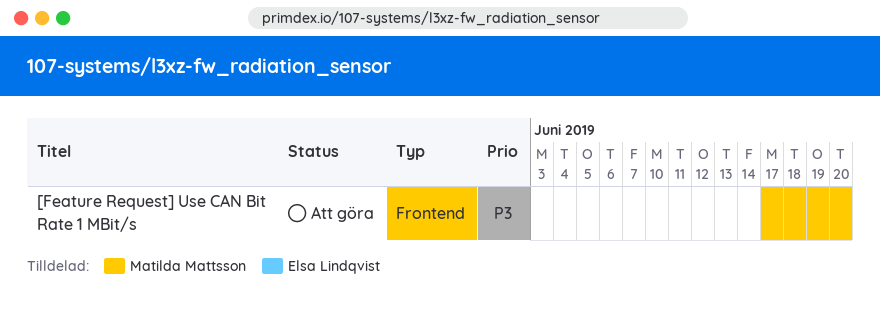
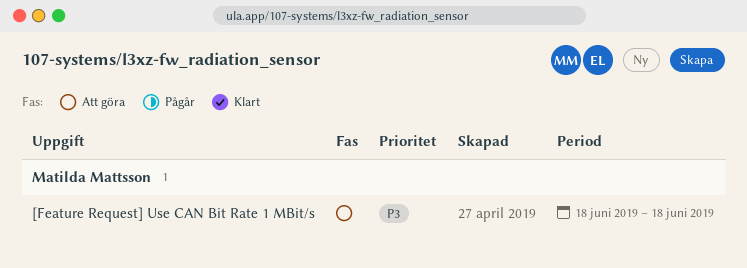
[Feature Request] Use CAN Bit Rate 1 MBit/s, start: Jun 17 -> Jun 18
[Feature Request] Use CAN Bit Rate 1 MBit/s, due: Jun 20 -> Jun 18

